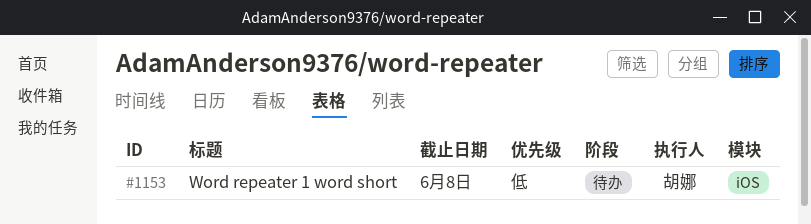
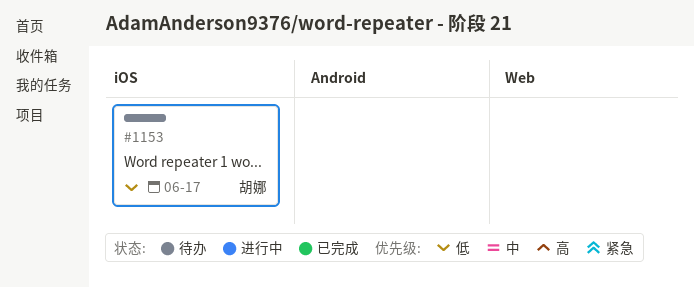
#1153, due: Jun 8 -> Jun 17

